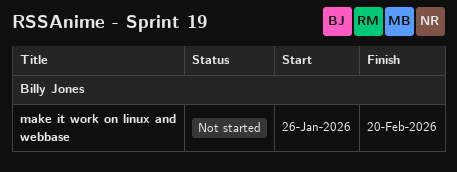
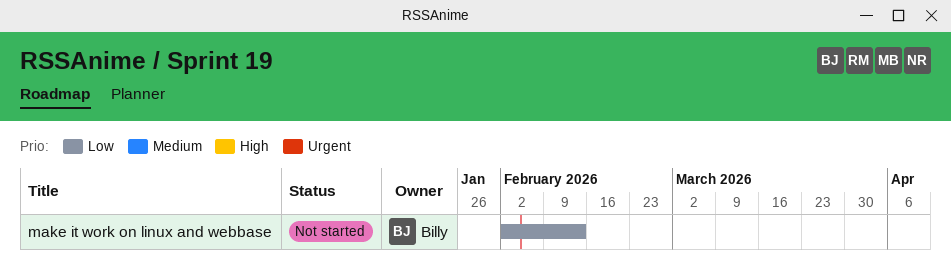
make it work on linux and webbase, start: Jan 26 -> Feb 2
make it work on linux and webbase, due: Feb 20 -> Feb 13

